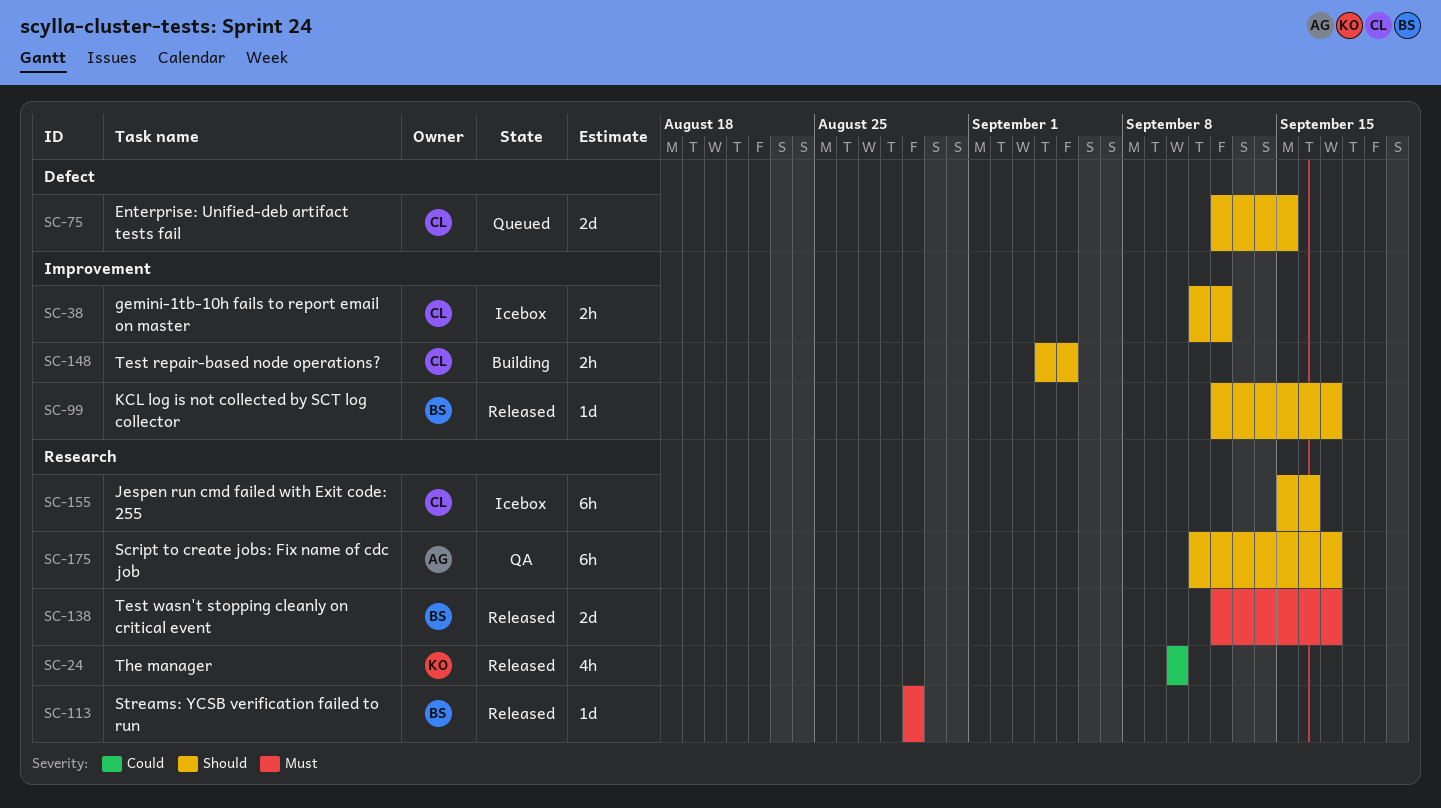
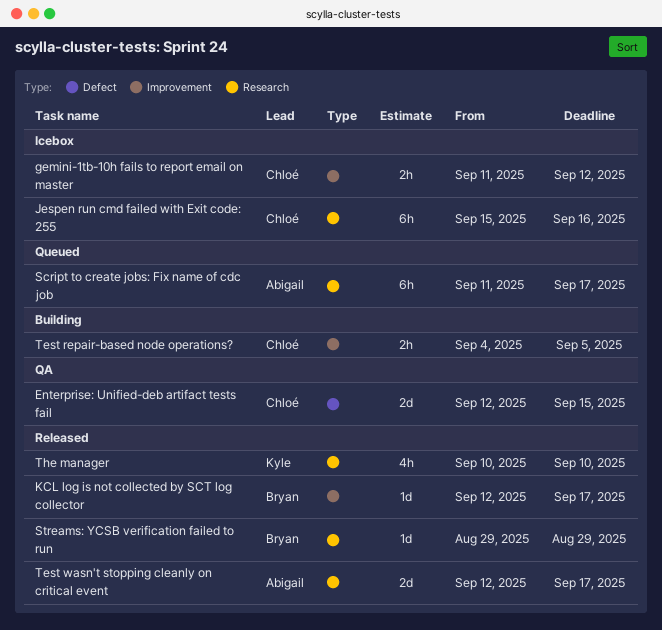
Enterprise: Unified-deb artifact tests fail, status: Queued -> QA
Script to create jobs: Fix name of cdc job, status: QA -> Queued
Test wasn't stopping cleanly on critical event, owner: Bryan -> Abigail

